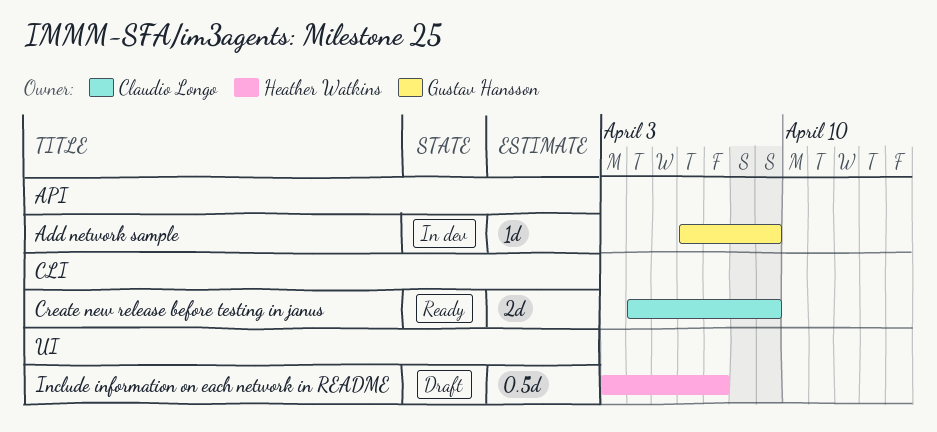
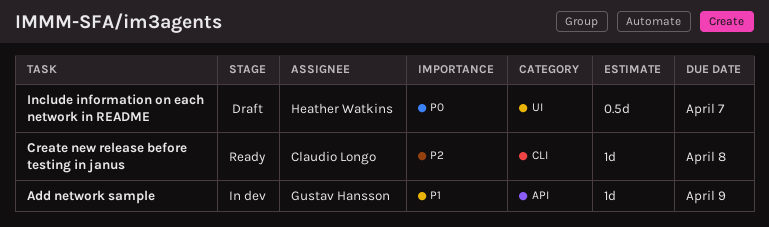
Create new release before testing in janus, estimate: 2d -> 1d
Create new release before testing in janus, due: Apr 9 -> Apr 8

